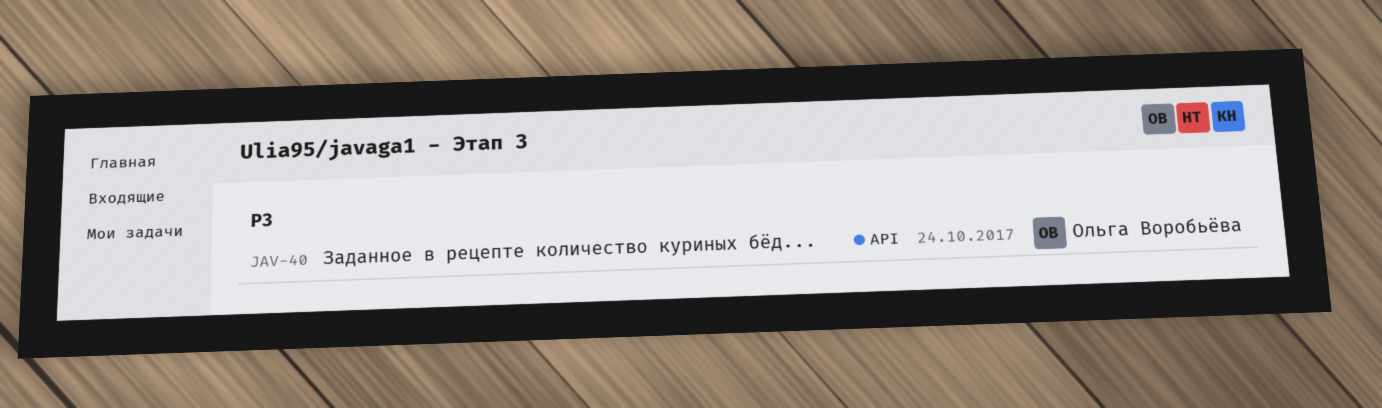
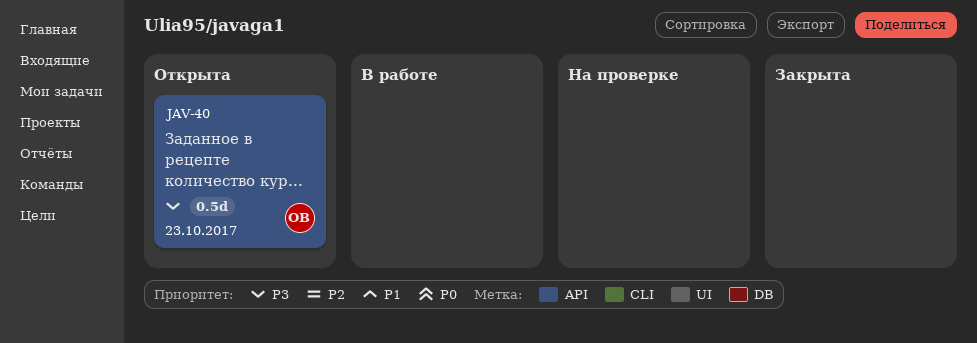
JAV-40, due: Oct 24 -> Oct 23

